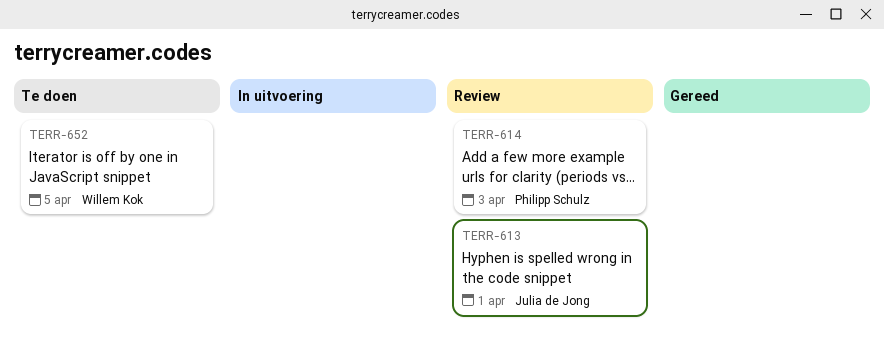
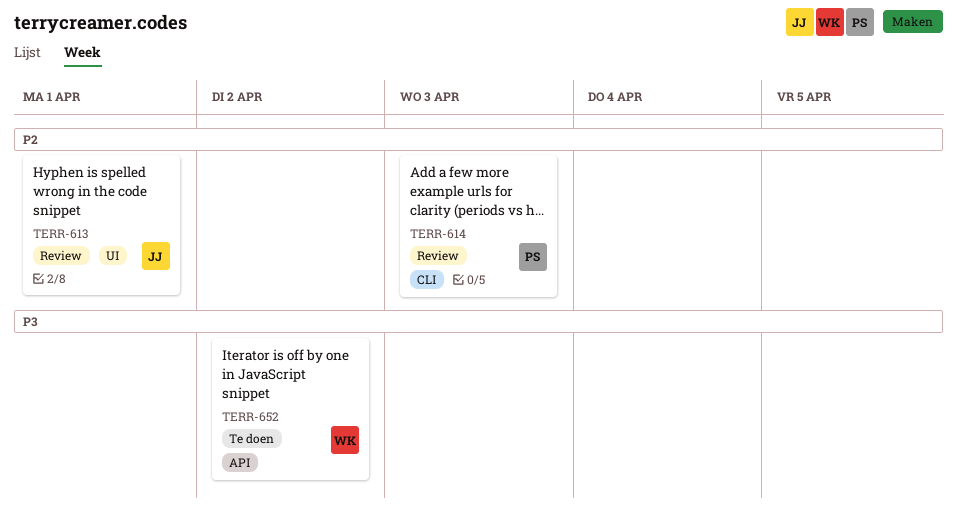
TERR-652, due: Apr 5 -> Apr 2

